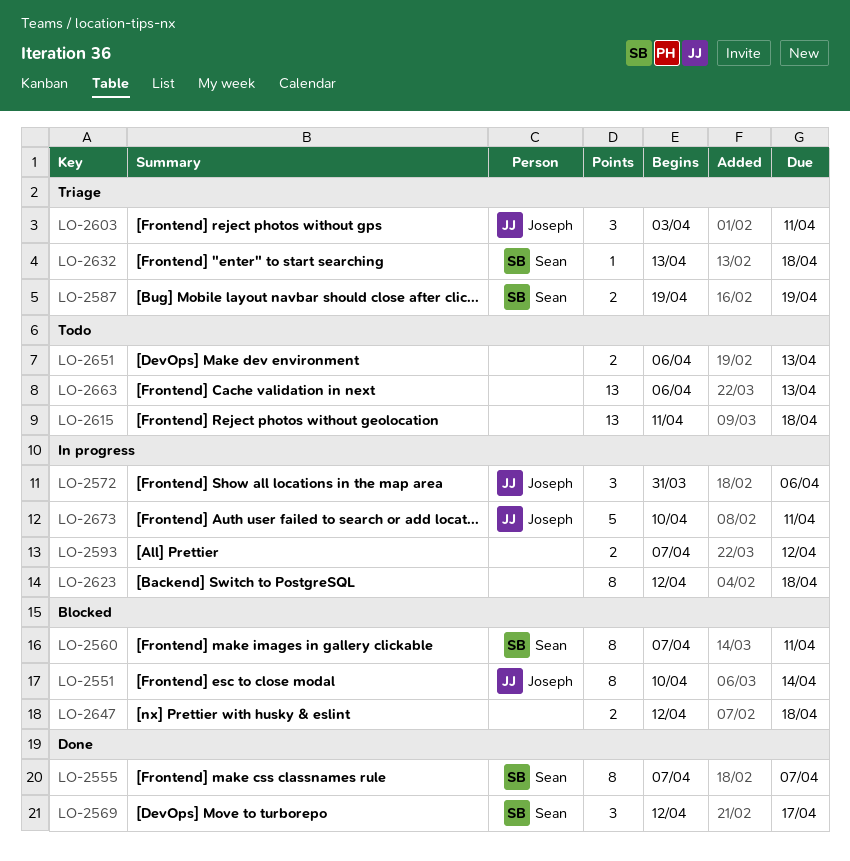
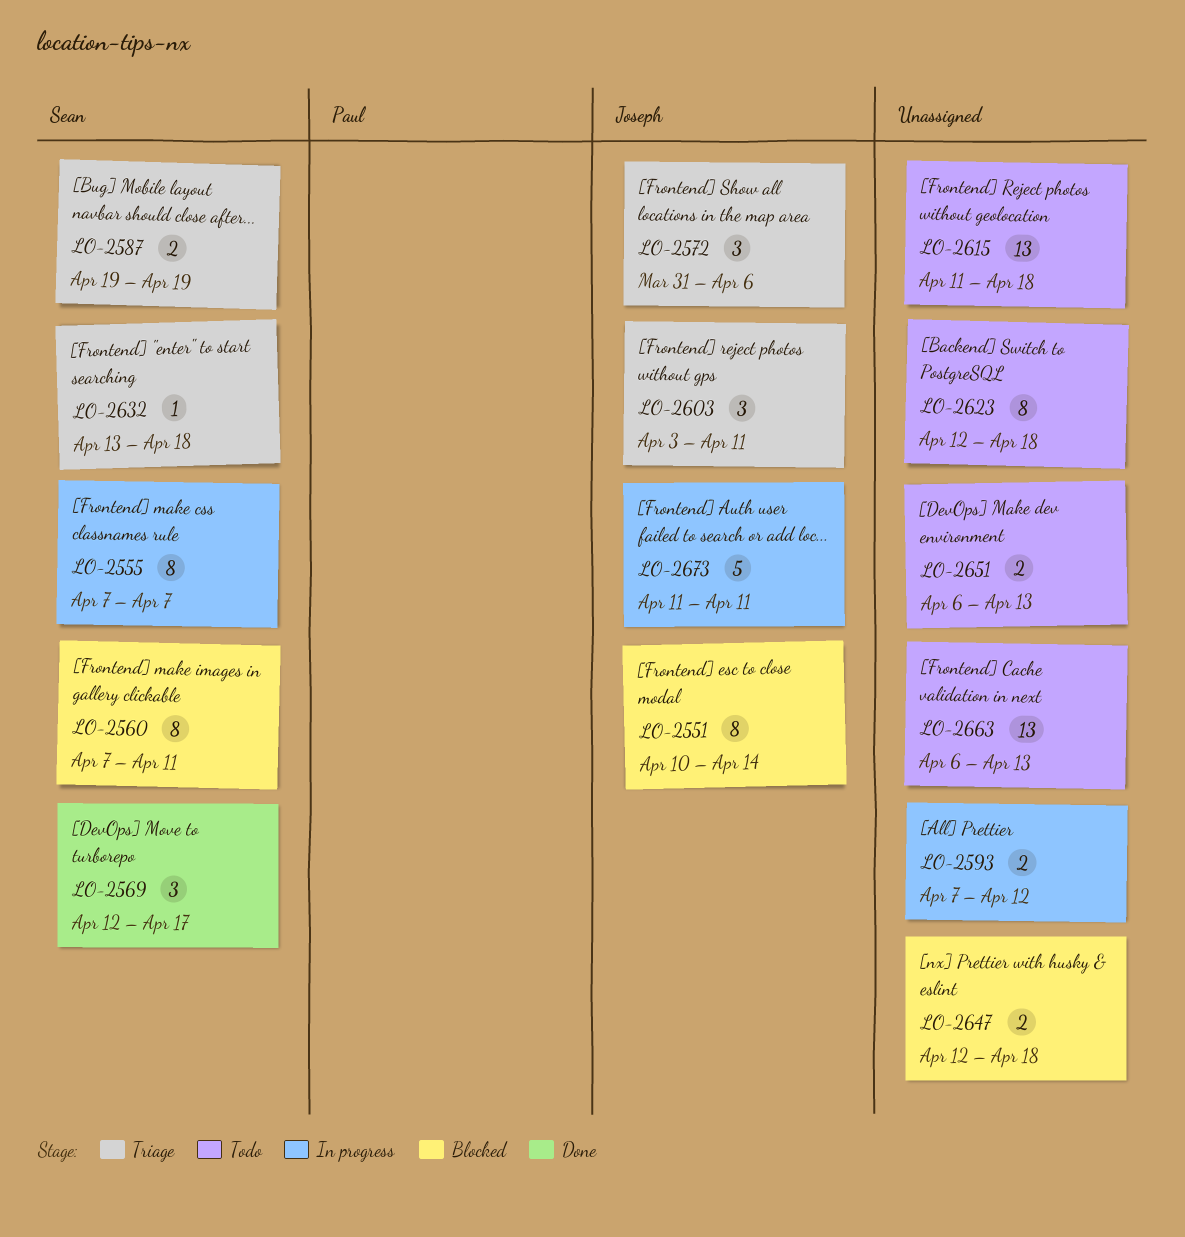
LO-2555, status: Done -> In progress
LO-2572, status: In progress -> Triage
LO-2623, status: In progress -> Todo
LO-2673, start: Apr 10 -> Apr 11

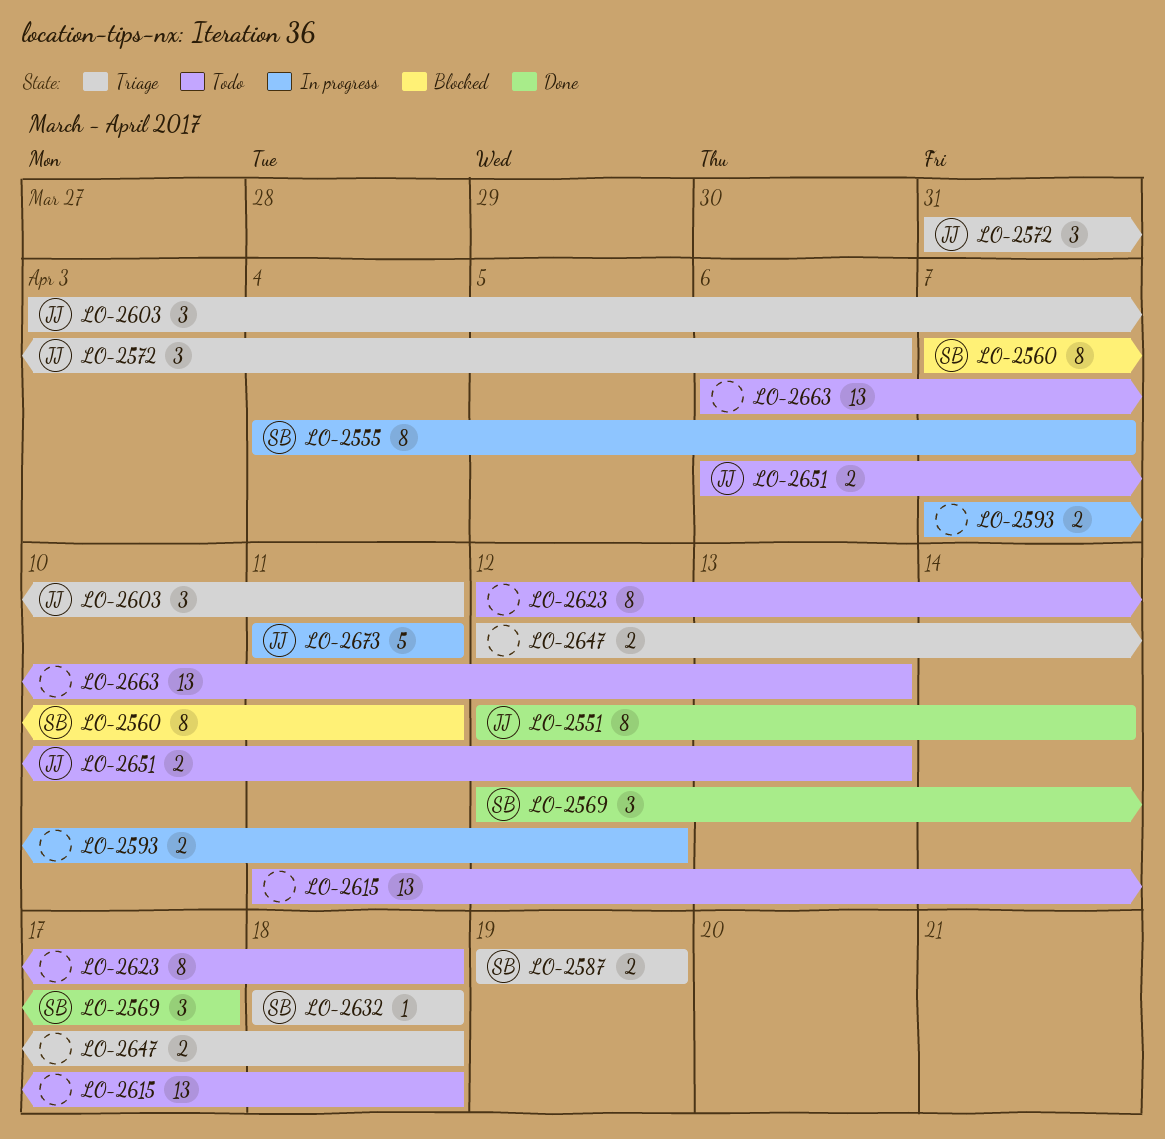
LO-2551, status: Blocked -> Done
LO-2551, start: Apr 10 -> Apr 12
LO-2555, start: Apr 7 -> Apr 4
LO-2632, start: Apr 13 -> Apr 18
LO-2647, status: Blocked -> Triage
LO-2651, owner: none -> Joseph

